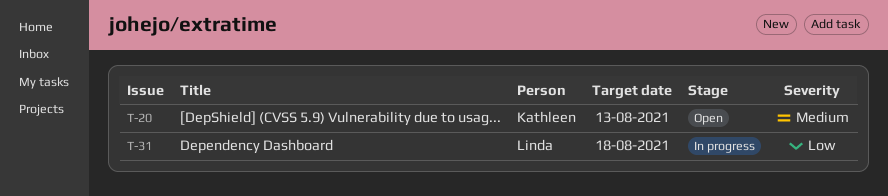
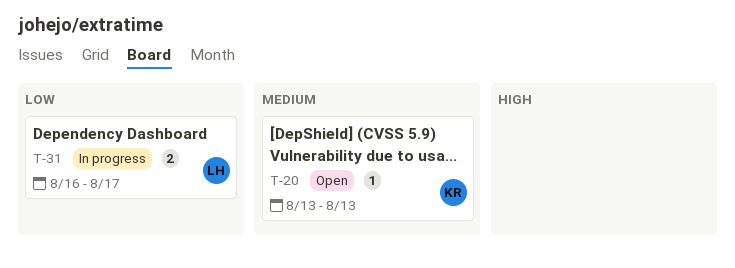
T-31, due: Aug 18 -> Aug 17

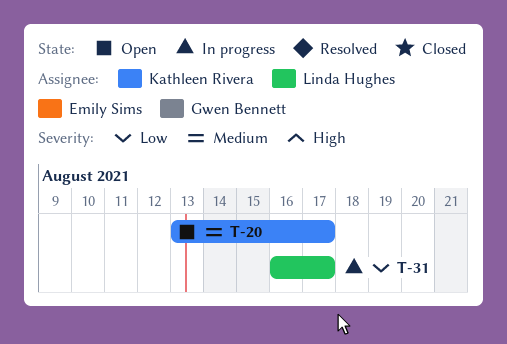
T-20, due: Aug 13 -> Aug 17

